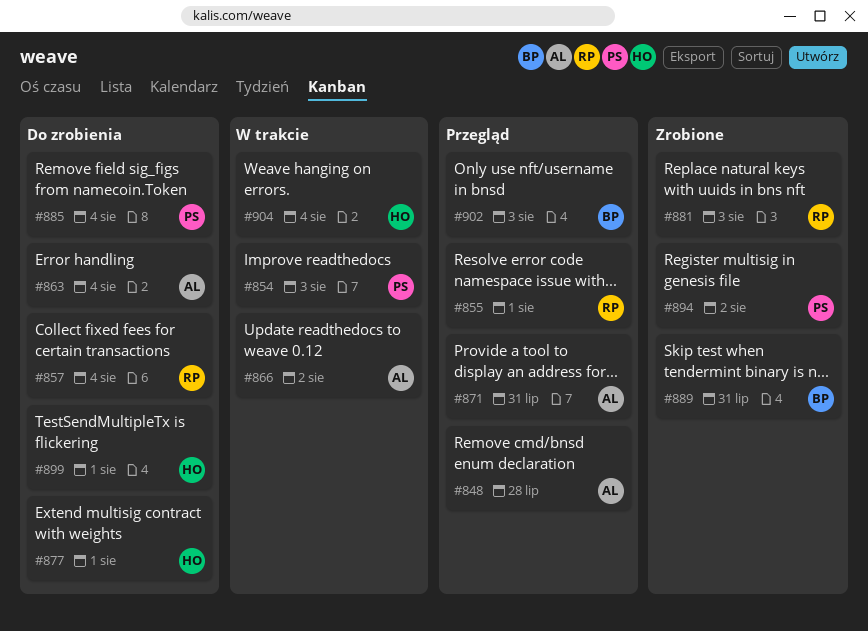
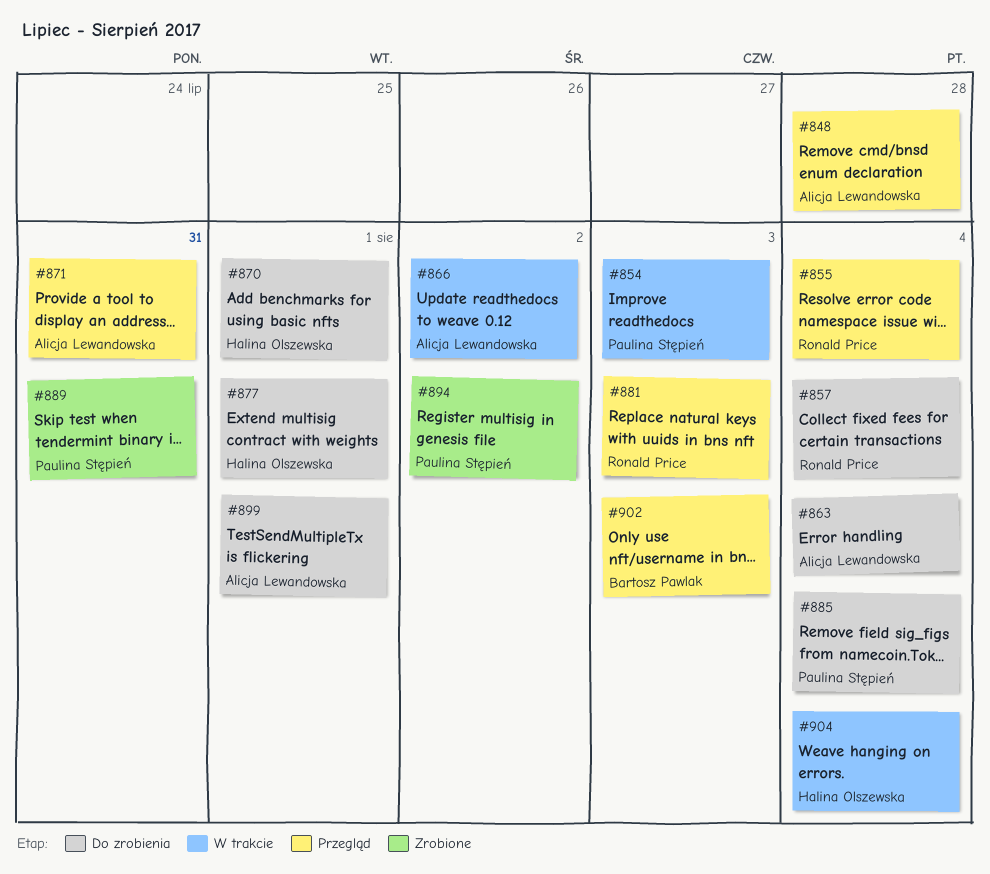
#855, due: Aug 1 -> Aug 4
#870: none -> present
#881, status: Zrobione -> Przegląd
#889, owner: Bartosz Pawlak -> Paulina Stępień
#899, owner: Halina Olszewska -> Alicja Lewandowska

